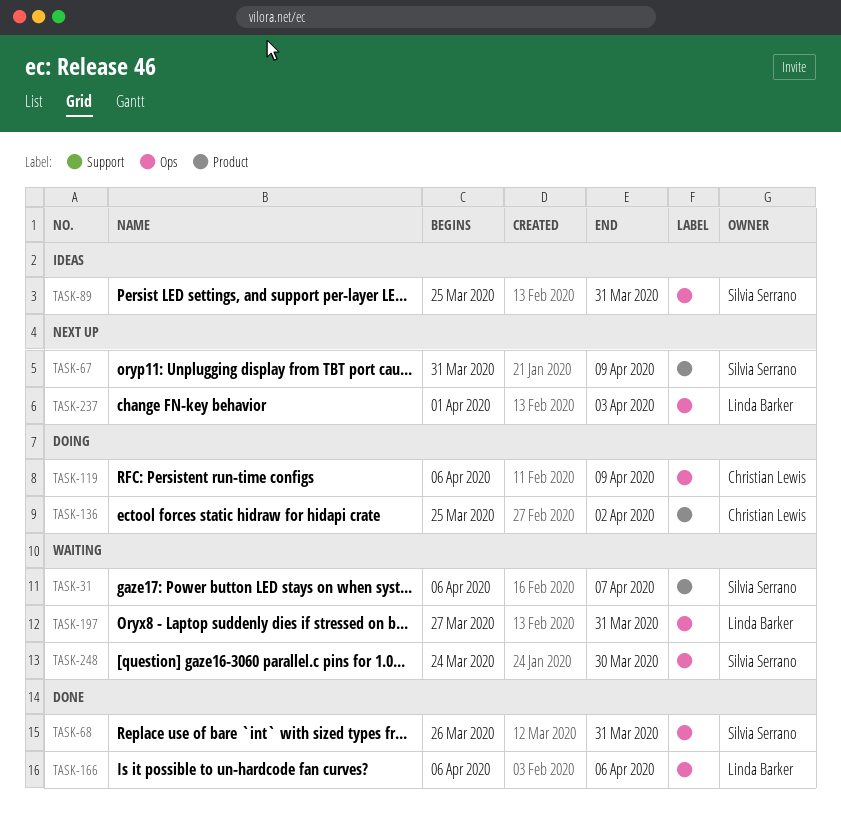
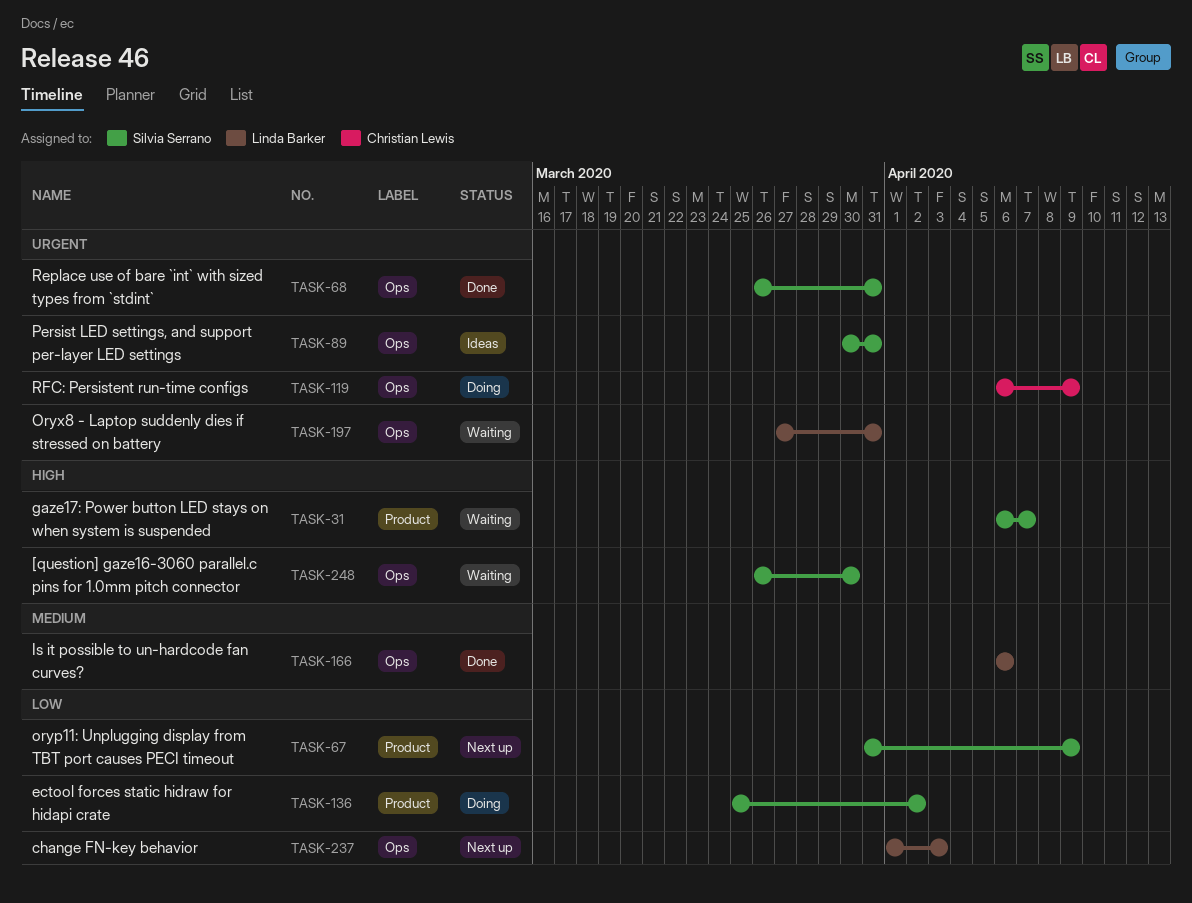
TASK-89, start: Mar 25 -> Mar 30
TASK-136, owner: Christian Lewis -> Silvia Serrano
TASK-248, start: Mar 24 -> Mar 26

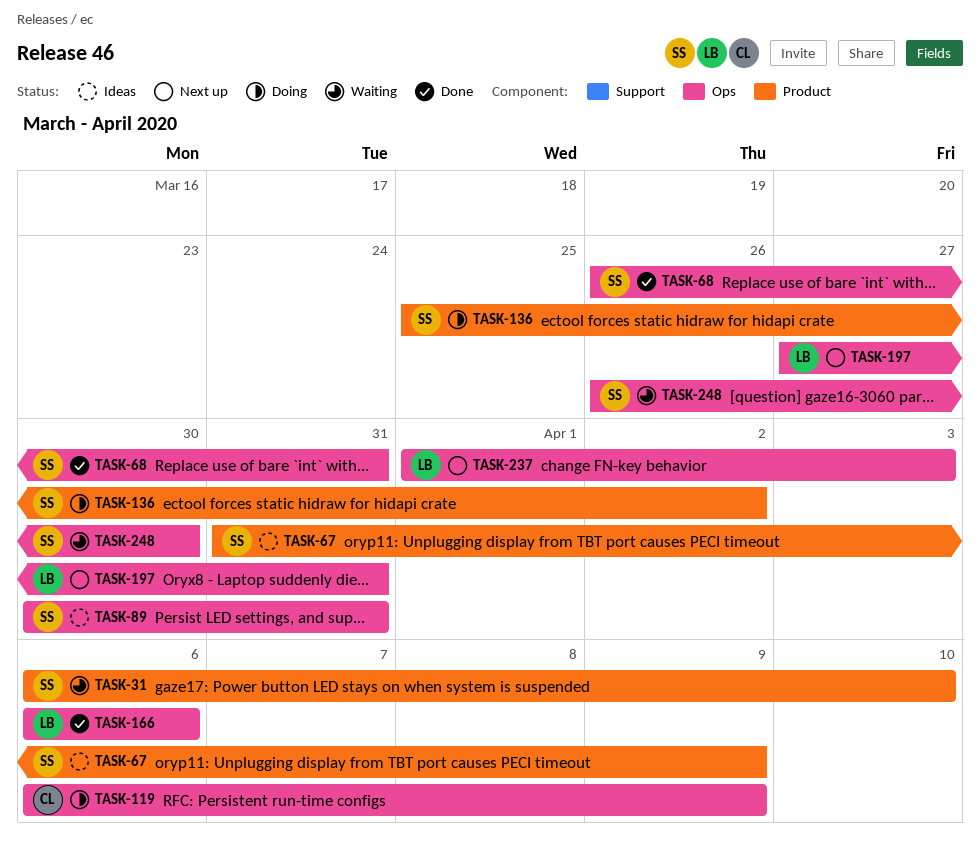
TASK-31, due: Apr 7 -> Apr 10
TASK-67, status: Next up -> Ideas
TASK-197, status: Waiting -> Next up

